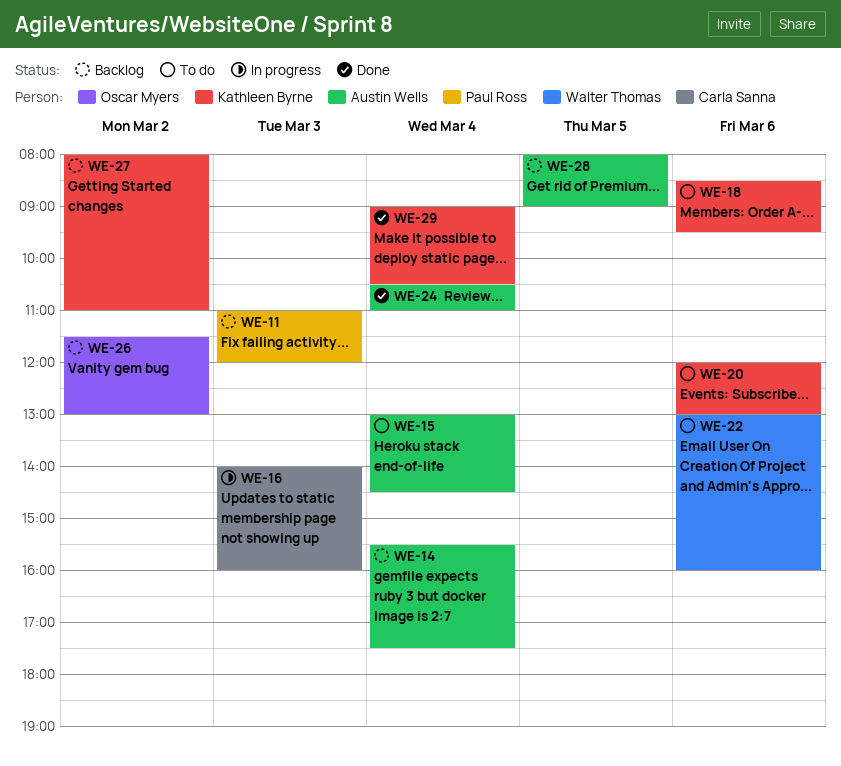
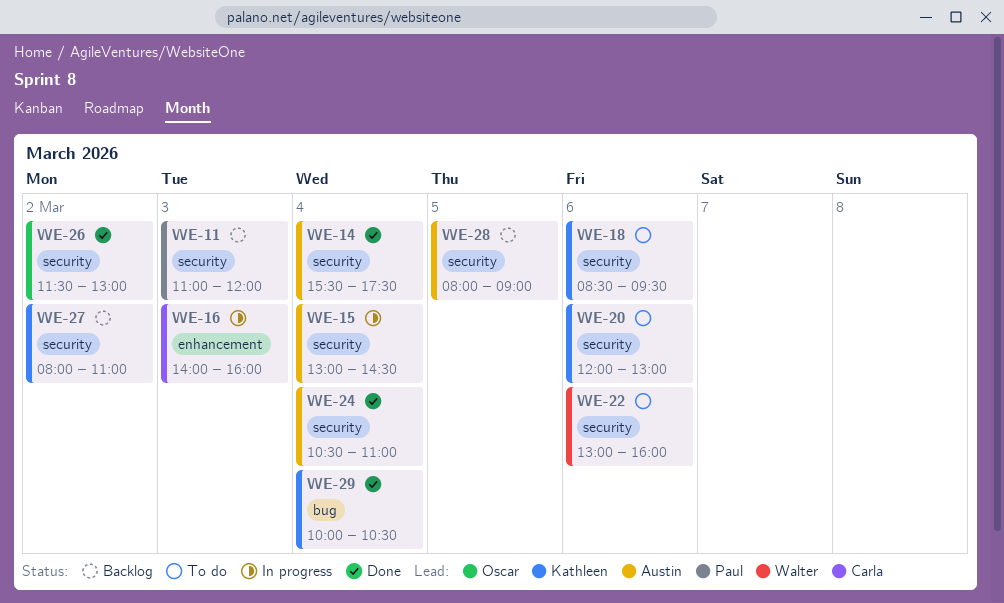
WE-14, status: Backlog -> Done
WE-15, status: To do -> In progress
WE-26, status: Backlog -> Done
WE-29, begins: 09:00 -> 10:00

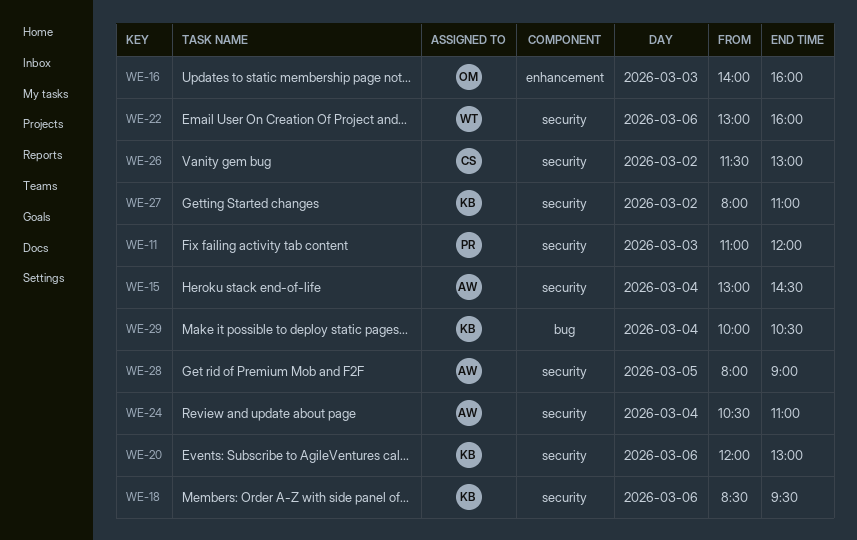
WE-14: present -> none
WE-16, owner: Carla -> Oscar
WE-26, owner: Oscar -> Carla

